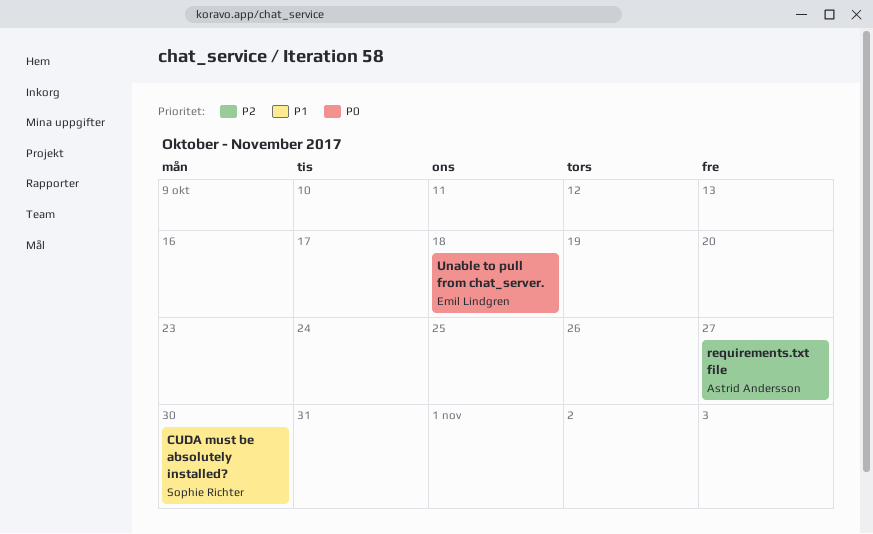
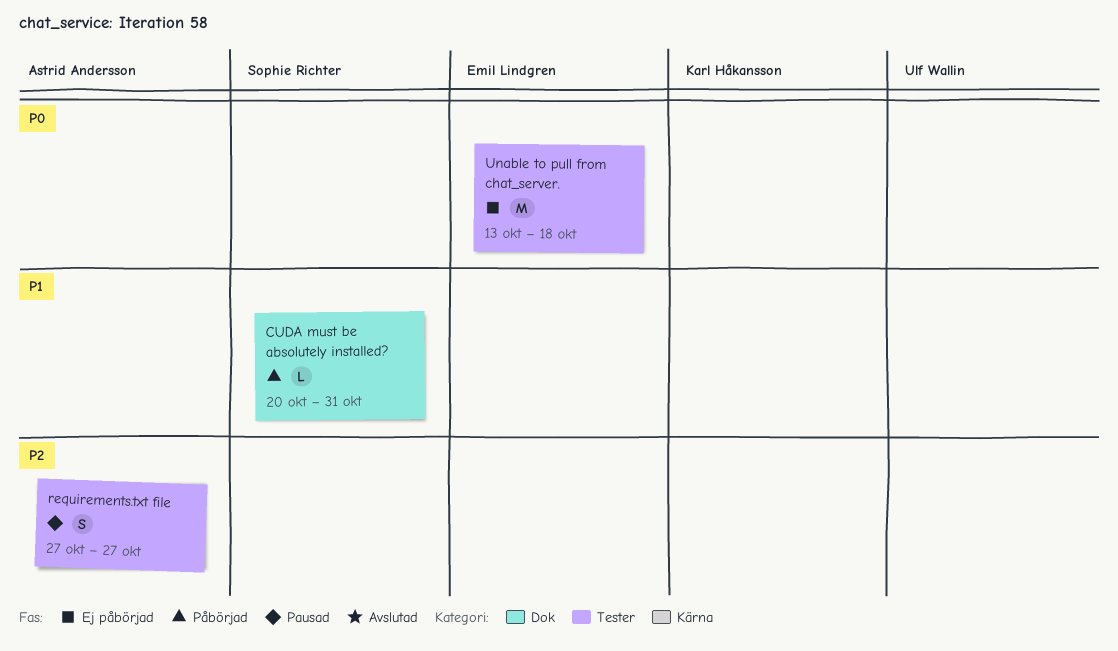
CUDA must be absolutely installed?, due: Oct 30 -> Oct 31

